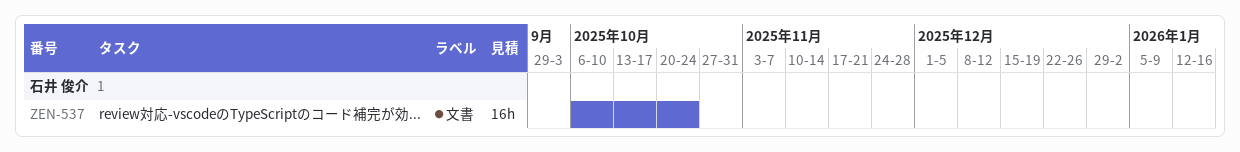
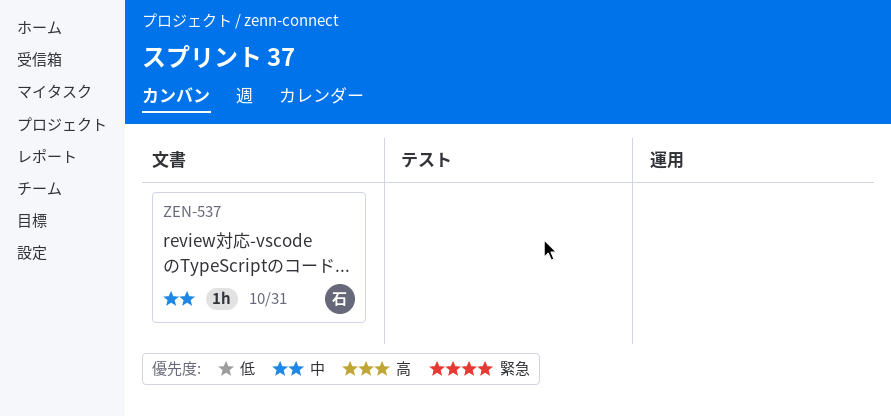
ZEN-537, estimate: 16h -> 1h
ZEN-537, due: Oct 24 -> Oct 31

